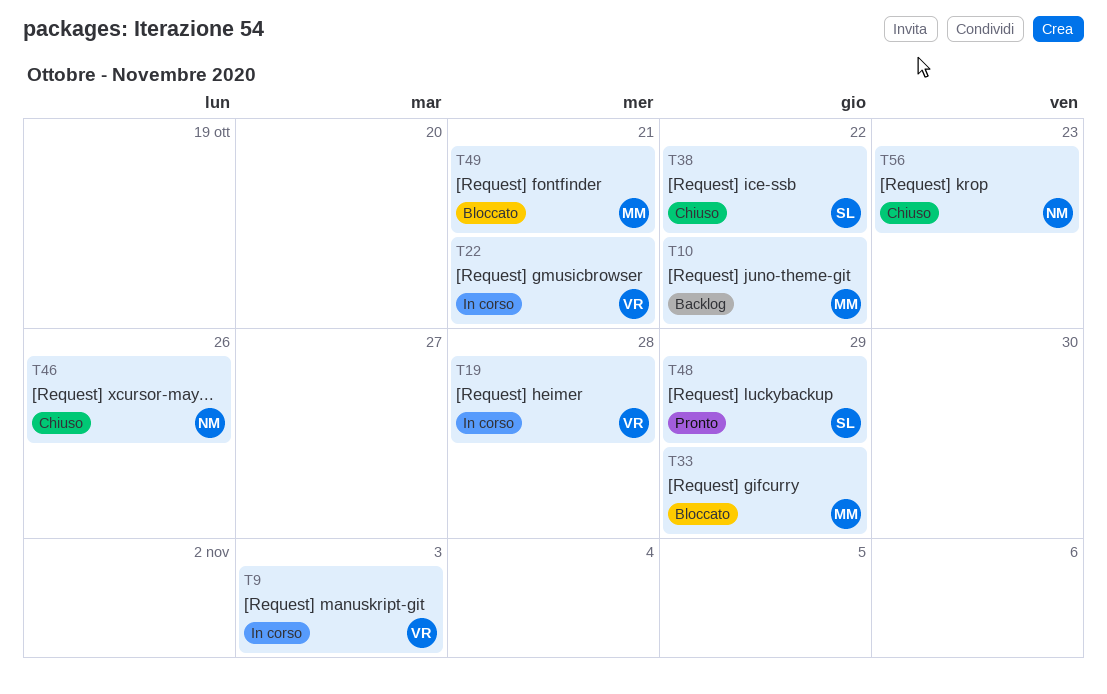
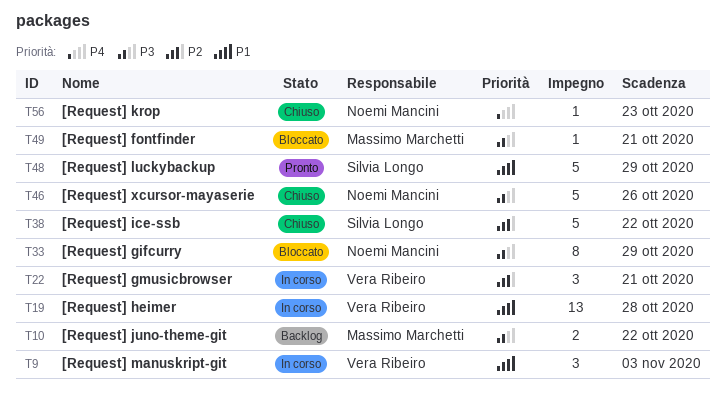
T33, owner: Massimo Marchetti -> Noemi Mancini

